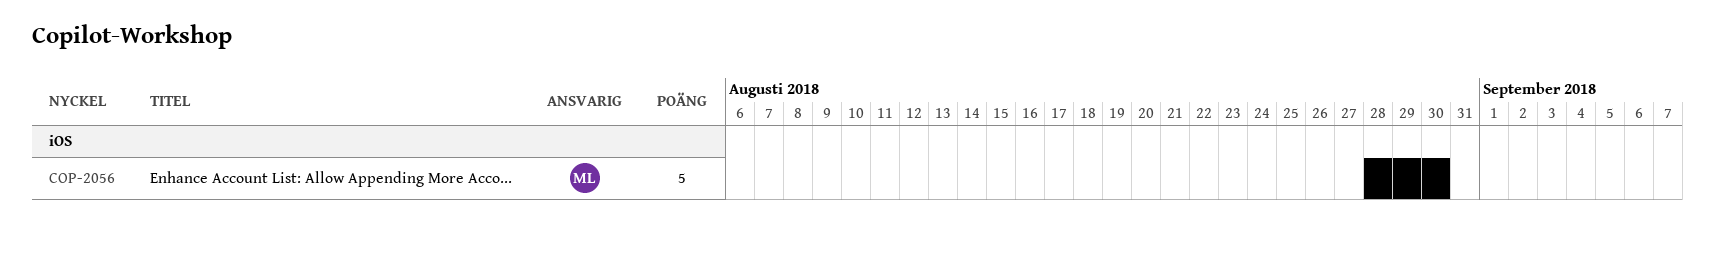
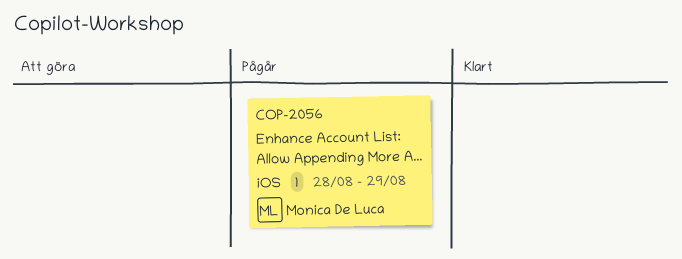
COP-2056, estimate: 5 -> 1
COP-2056, due: Aug 30 -> Aug 29

